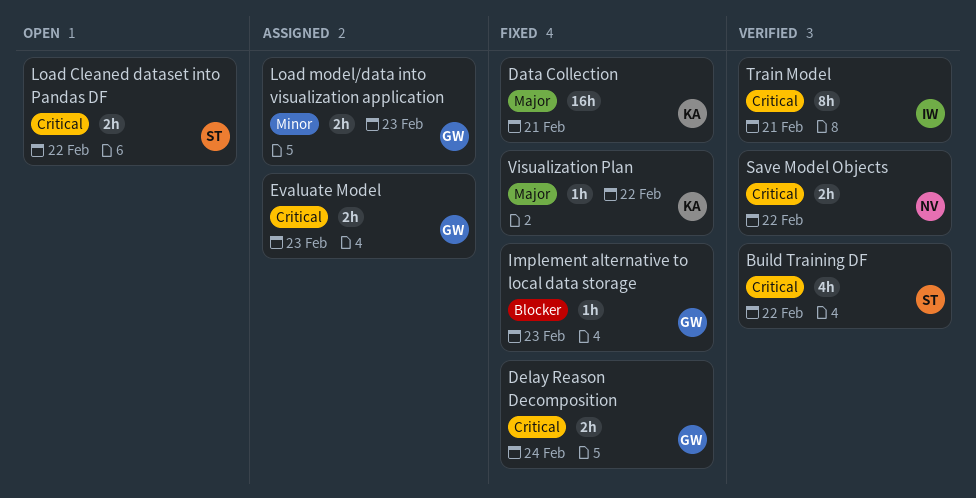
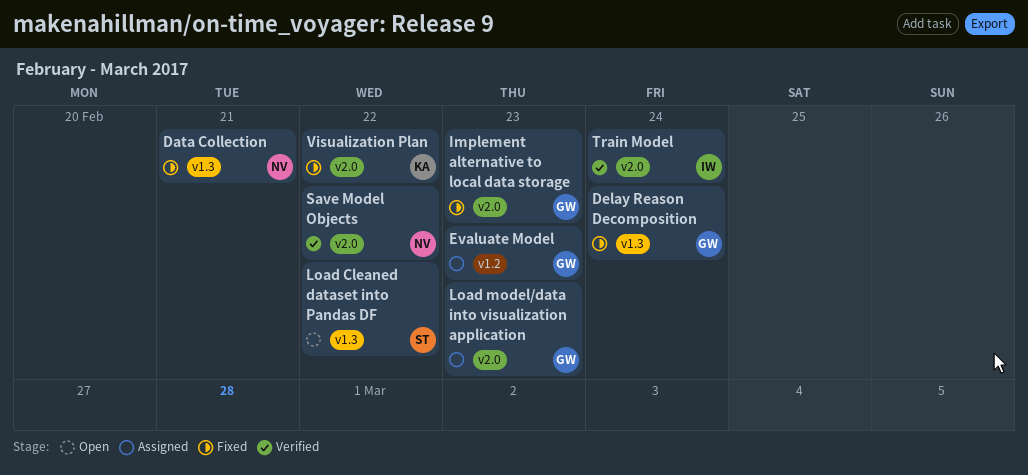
Build Training DF: present -> none
Data Collection, owner: KA -> NV
Train Model, due: Feb 21 -> Feb 24

